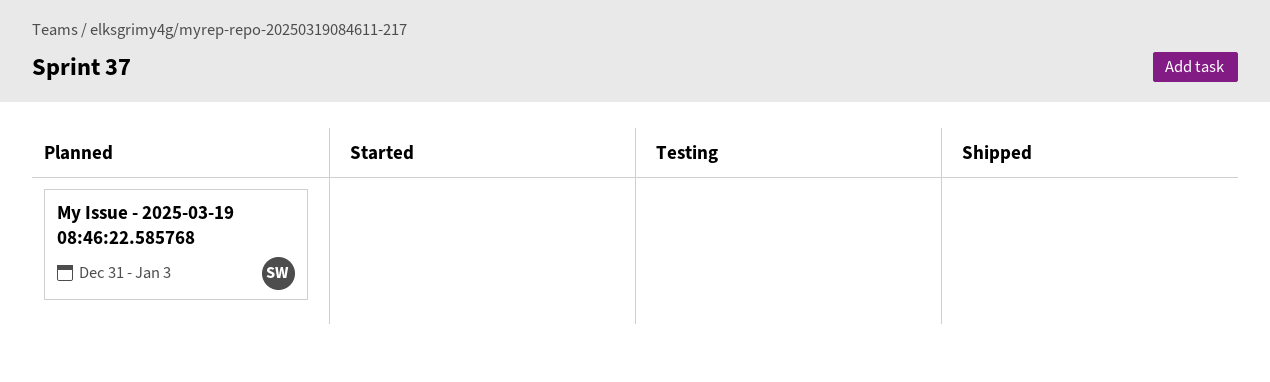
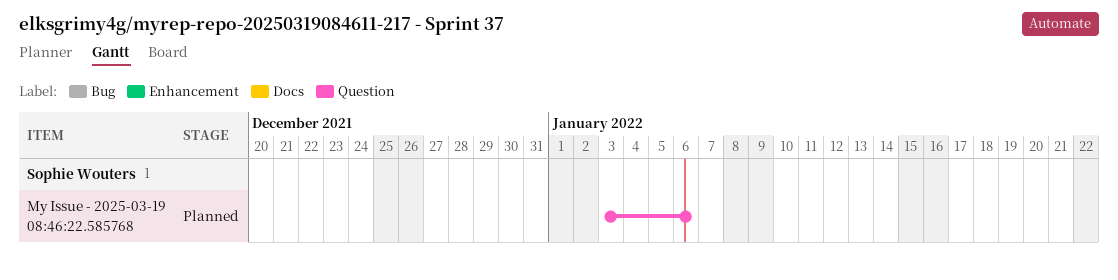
My Issue - 2025-03-19 08:46:22.585768, start: Dec 31 -> Jan 3
My Issue - 2025-03-19 08:46:22.585768, due: Jan 3 -> Jan 6

